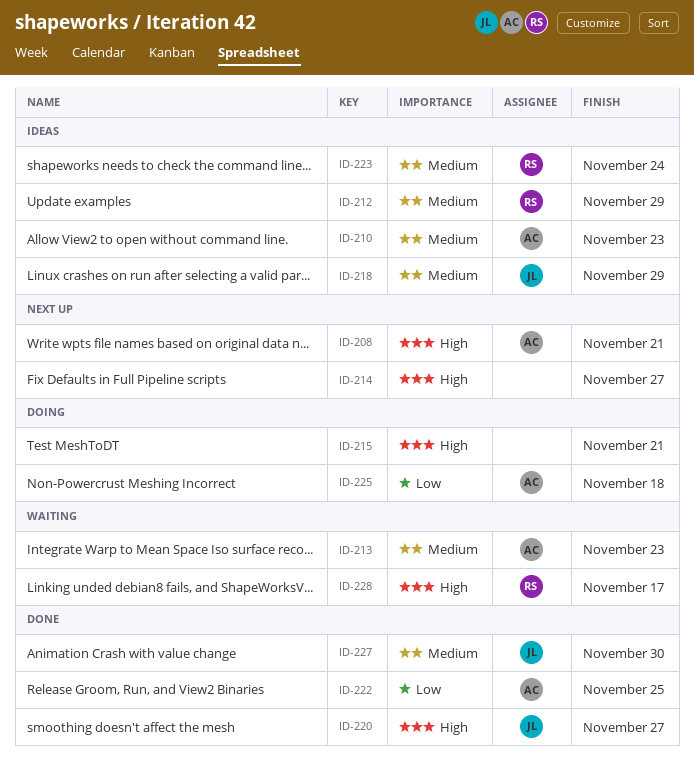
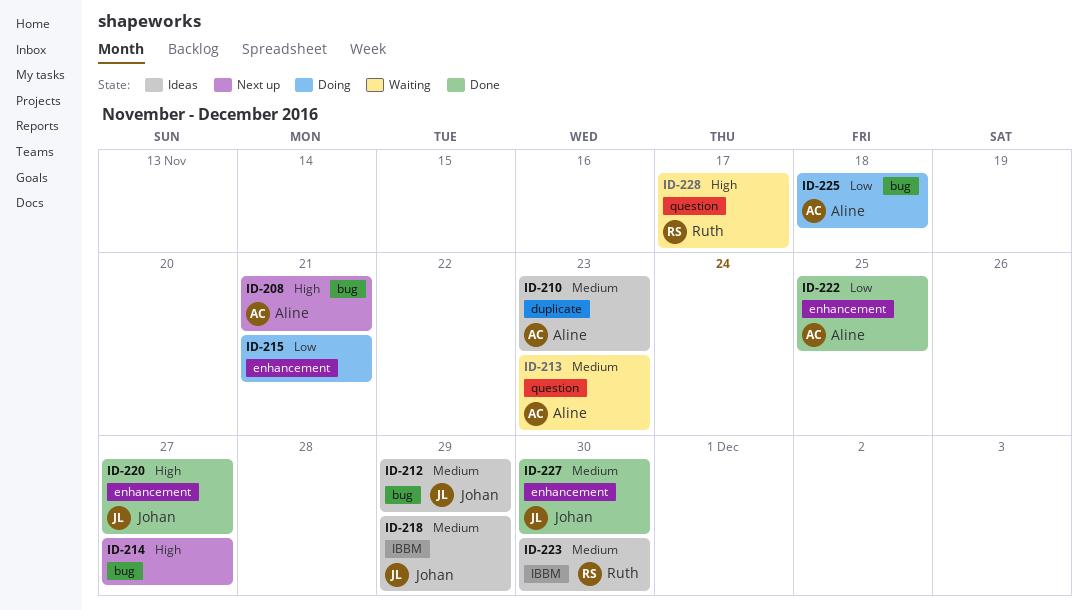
ID-212, owner: Ruth -> Johan
ID-215, priority: High -> Low
ID-223, due: Nov 24 -> Nov 30

